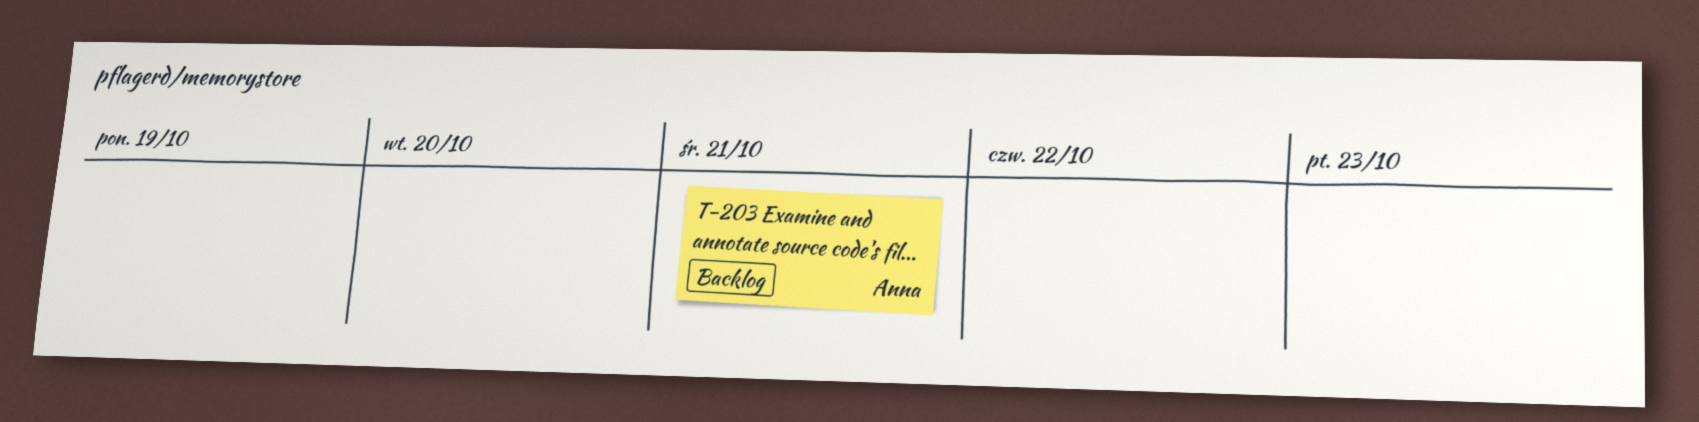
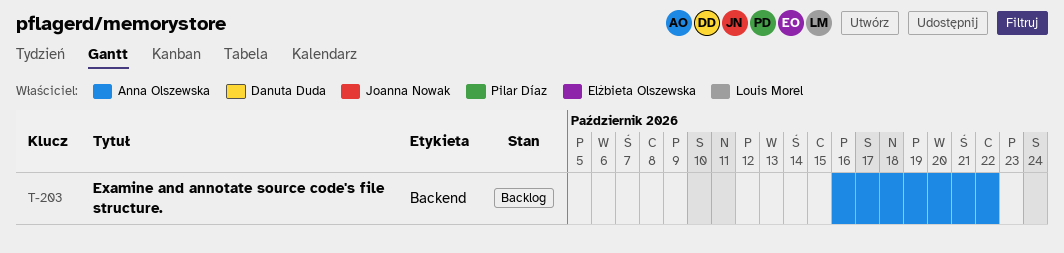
T-203, due: Oct 21 -> Oct 22

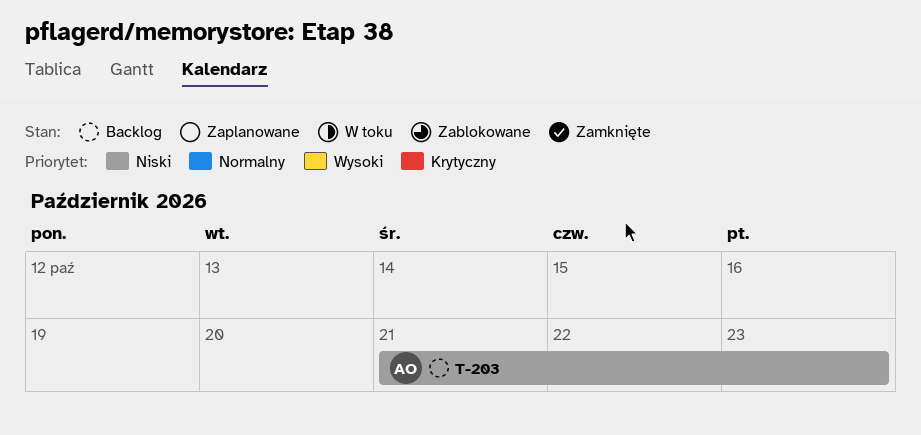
T-203, start: Oct 16 -> Oct 21
T-203, due: Oct 22 -> Oct 23

